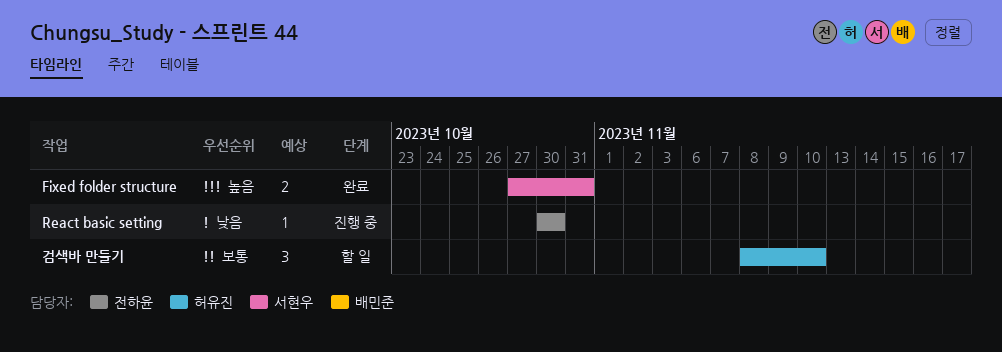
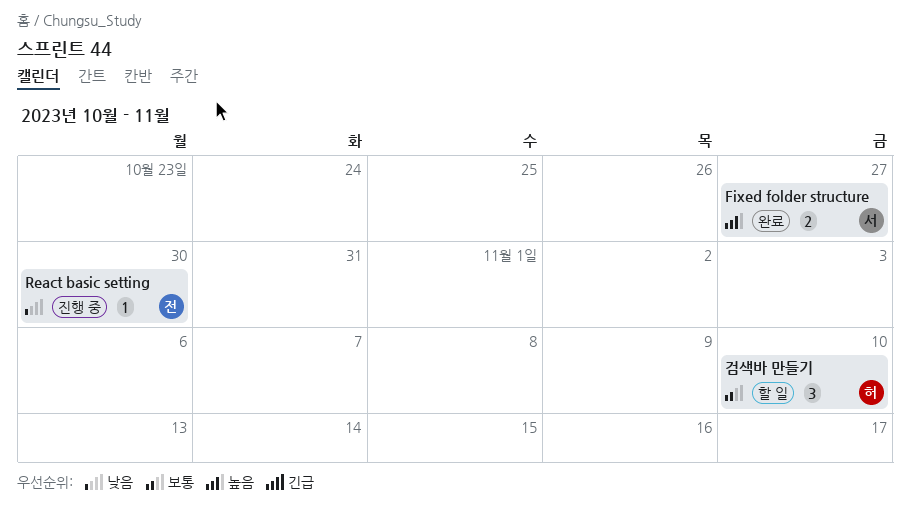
Fixed folder structure, due: Oct 31 -> Oct 27

